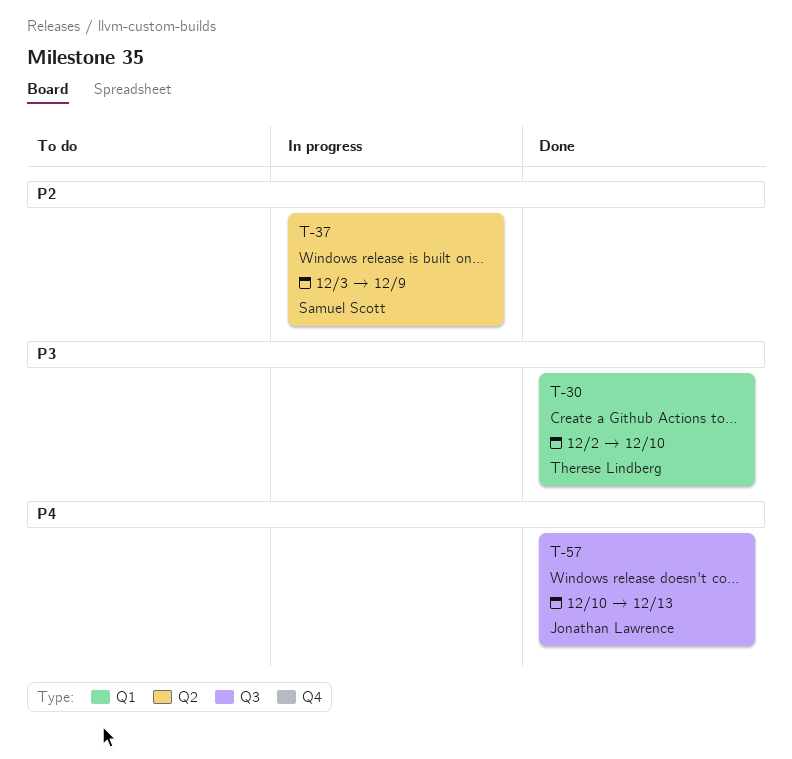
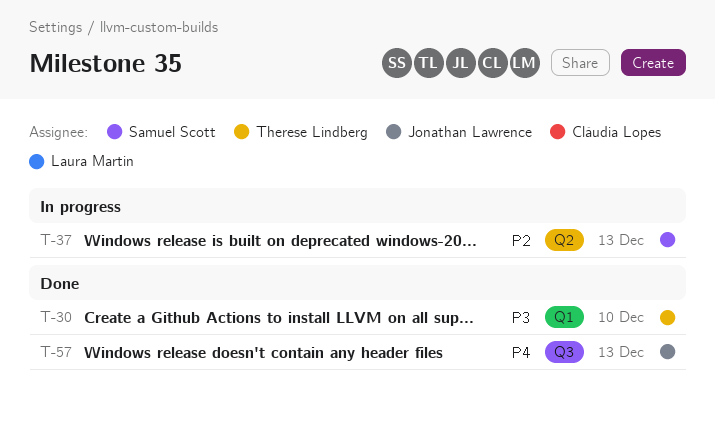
T-37, due: Dec 9 -> Dec 13

